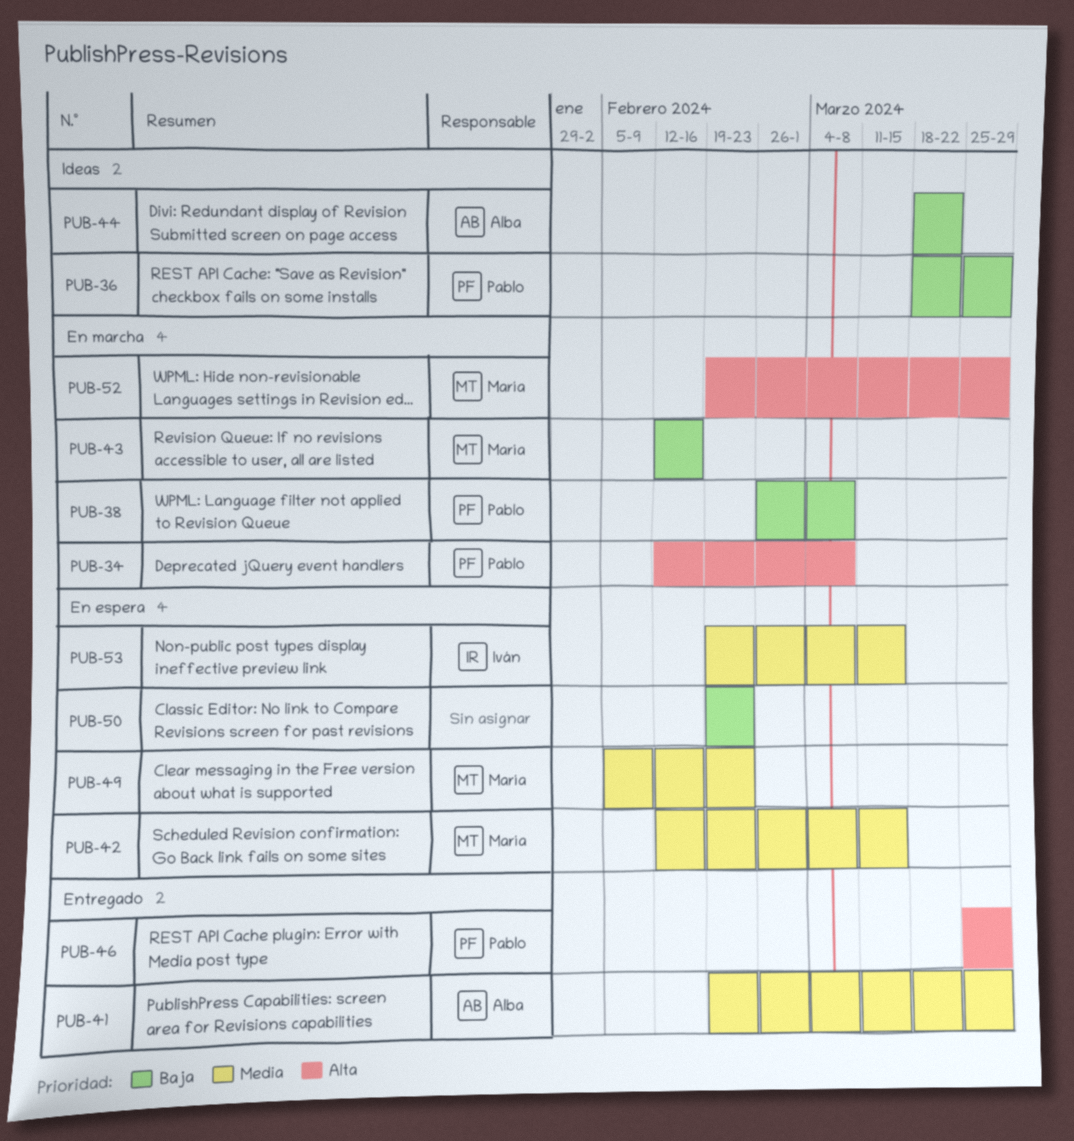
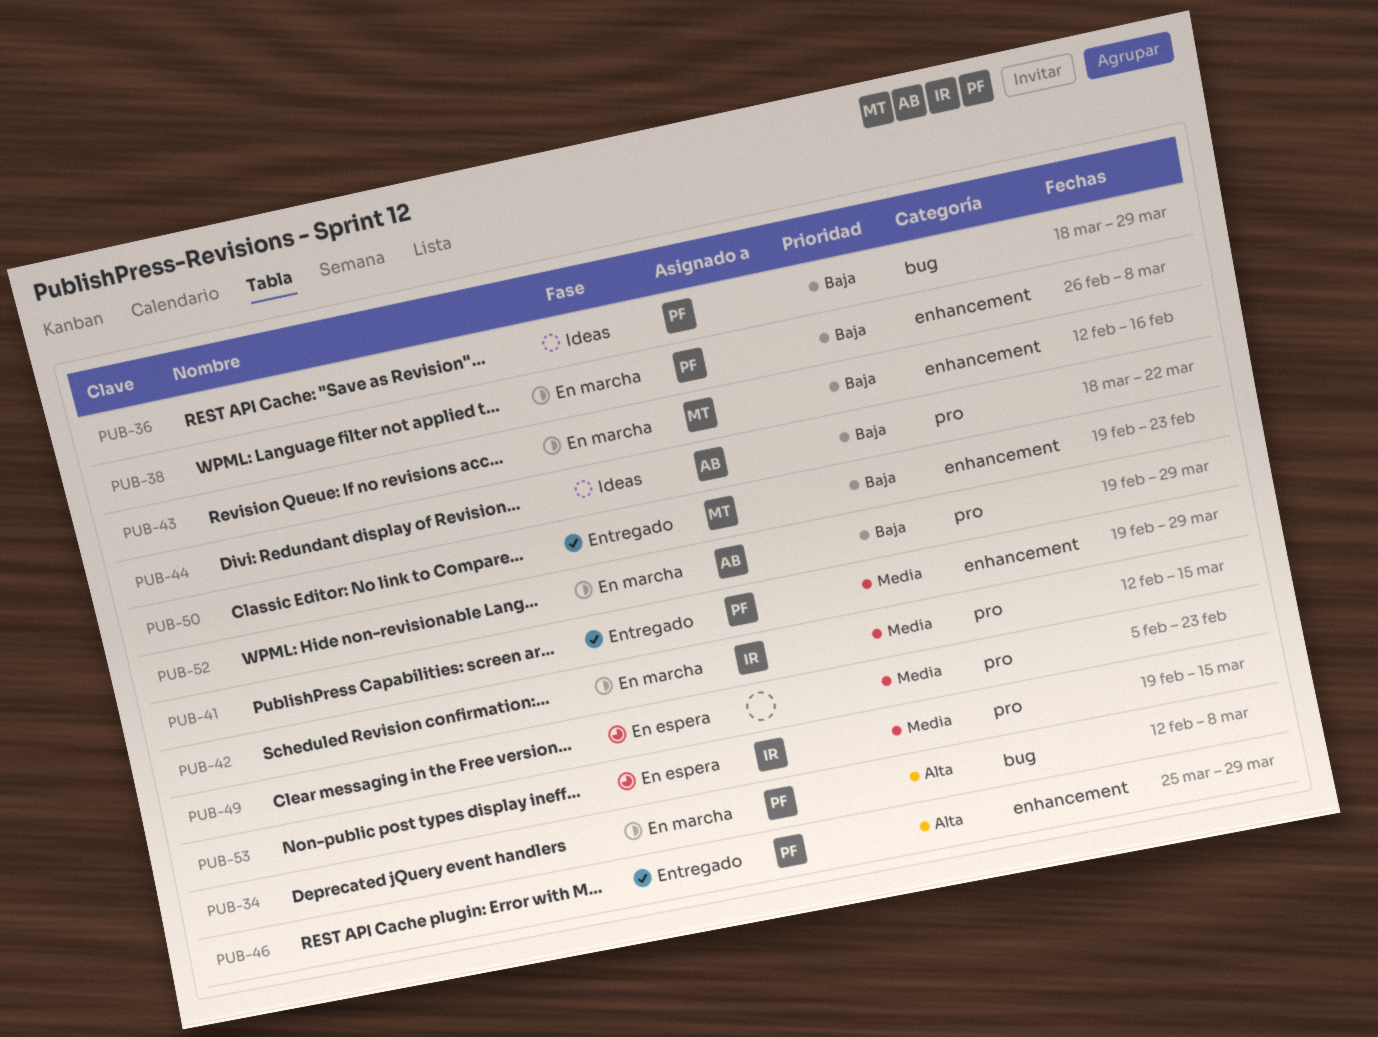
PUB-41, owner: Alba -> Pablo
PUB-42, status: En espera -> En marcha
PUB-42, owner: María -> Iván
PUB-49, owner: María -> none
PUB-50, status: En espera -> Entregado
PUB-50, owner: none -> María
PUB-52, owner: María -> Alba
PUB-52, priority: Alta -> Baja

